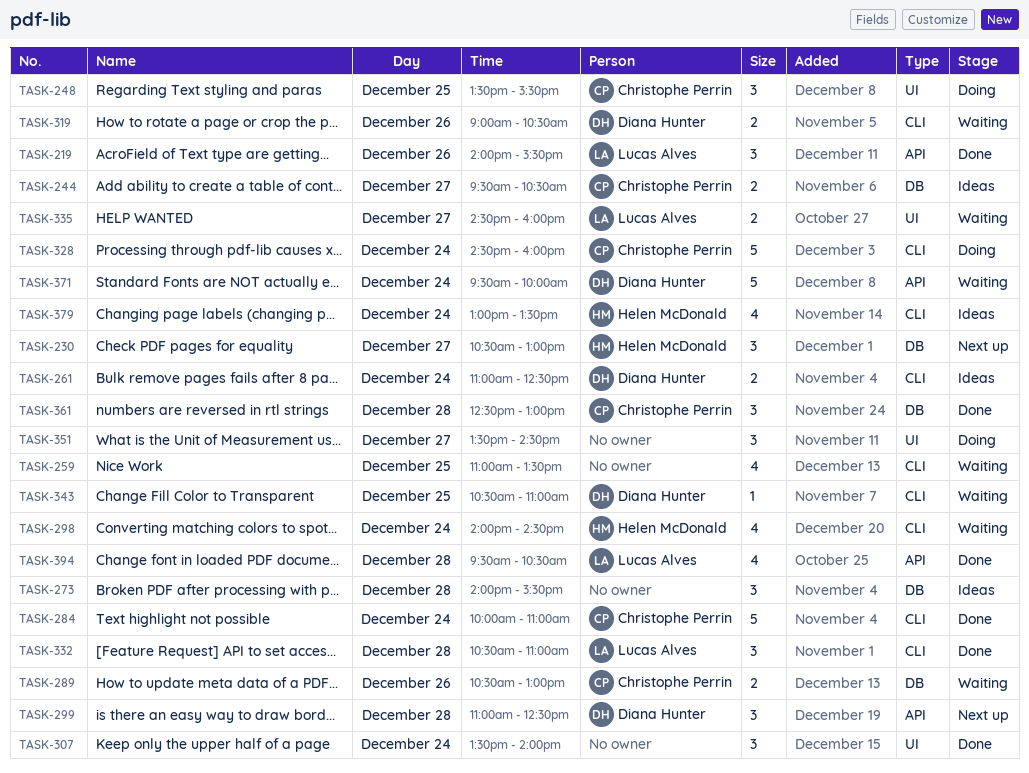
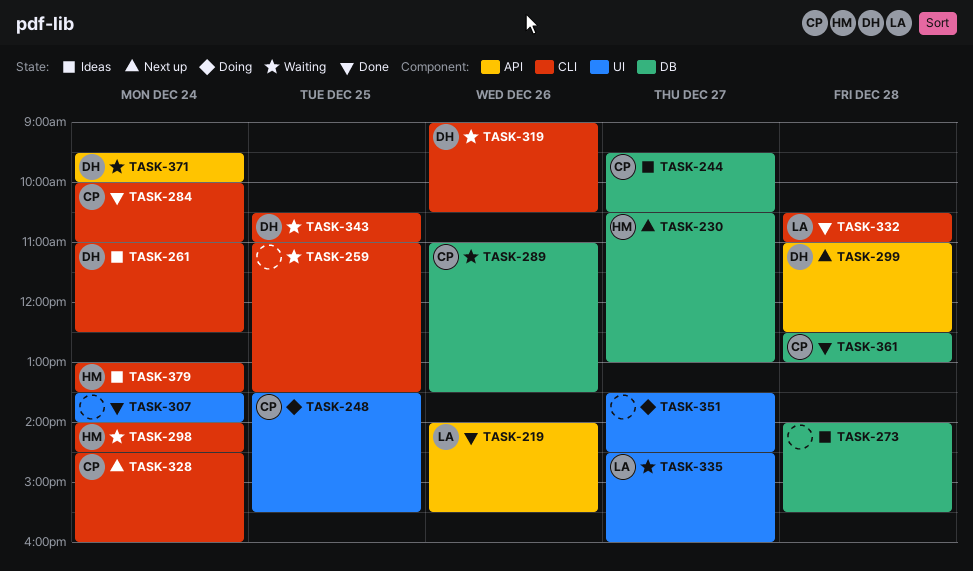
TASK-289, begins: 10:30 -> 11:00
TASK-289, ends: 13:00 -> 13:30
TASK-328, status: Doing -> Next up
TASK-394: present -> none

